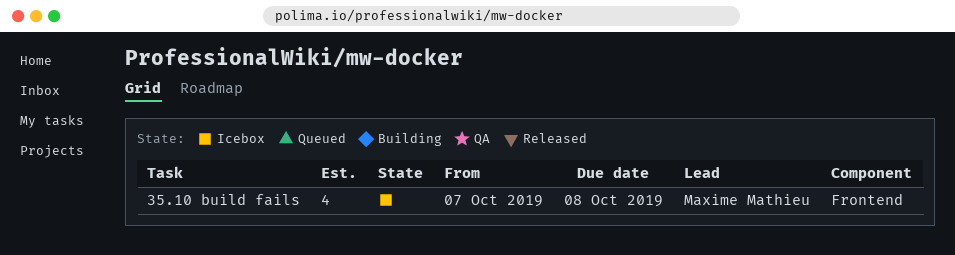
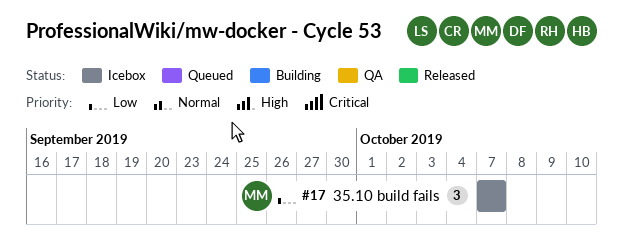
35.10 build fails, estimate: 4 -> 3
35.10 build fails, due: Oct 8 -> Oct 7

